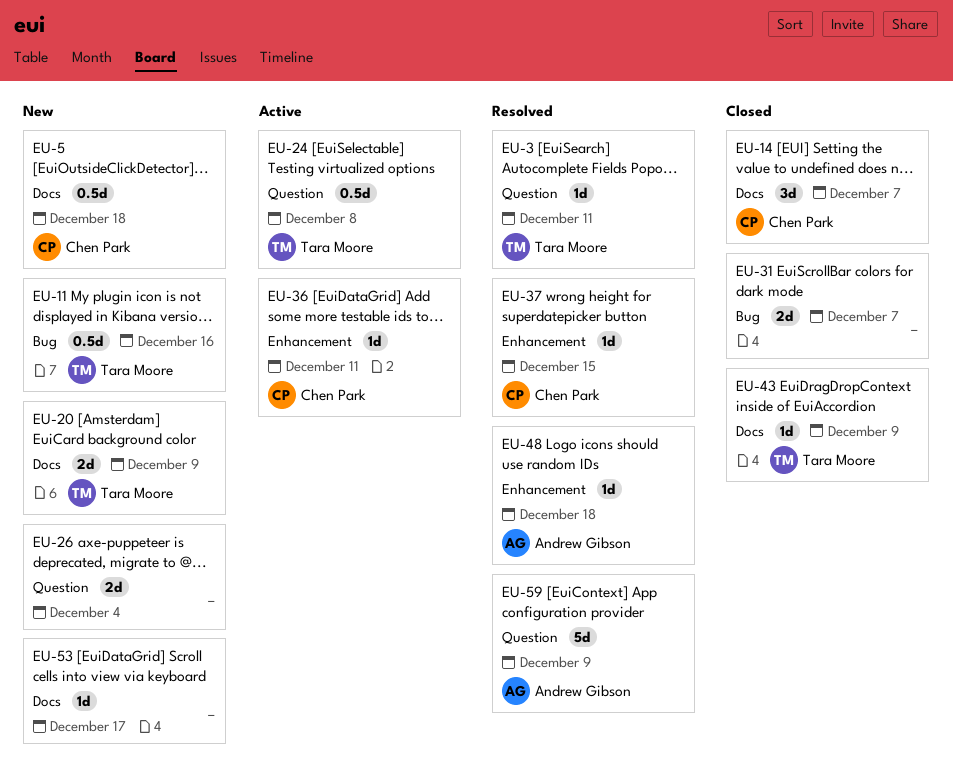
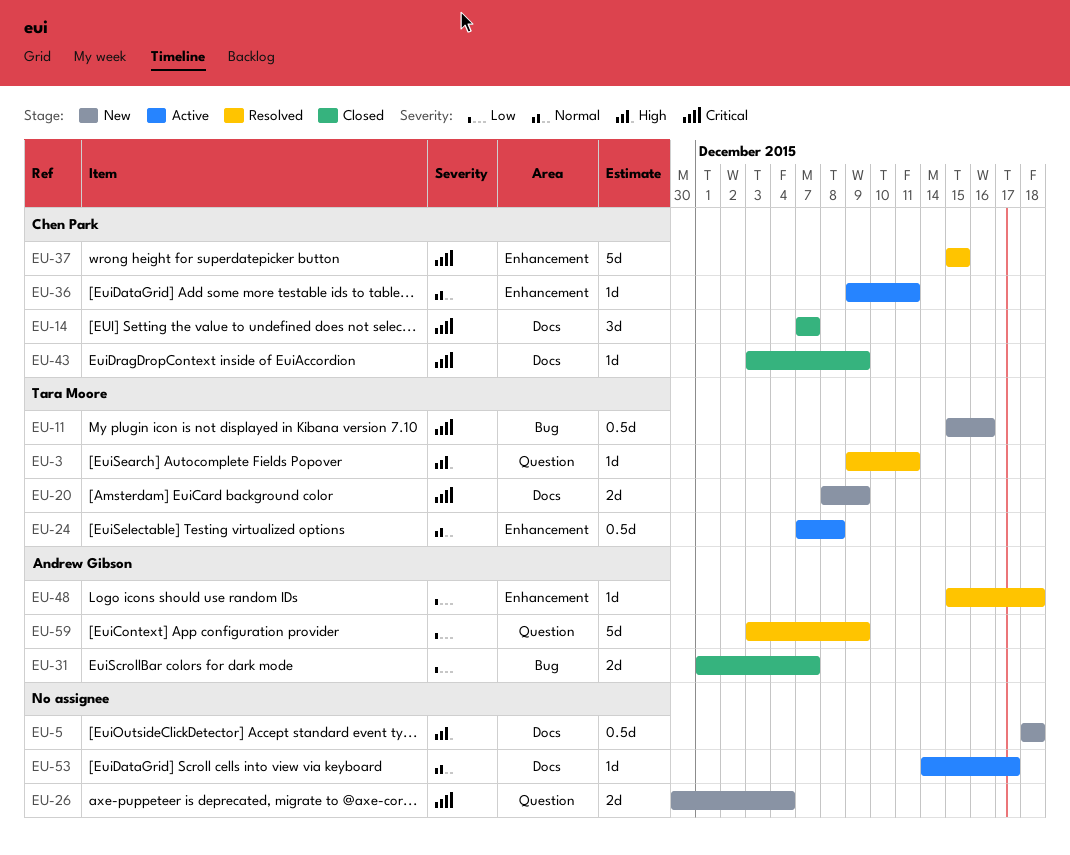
EU-5, owner: Chen Park -> none
EU-24, label: Question -> Enhancement
EU-31, owner: none -> Andrew Gibson
EU-37, estimate: 1d -> 5d
EU-43, owner: Tara Moore -> Chen Park
EU-53, status: New -> Active

